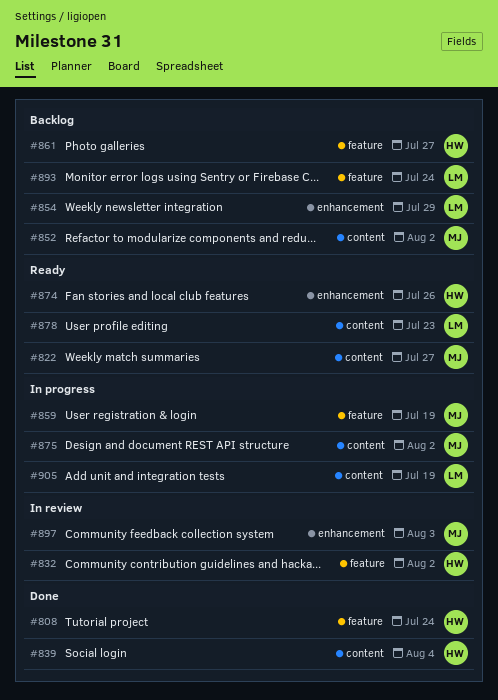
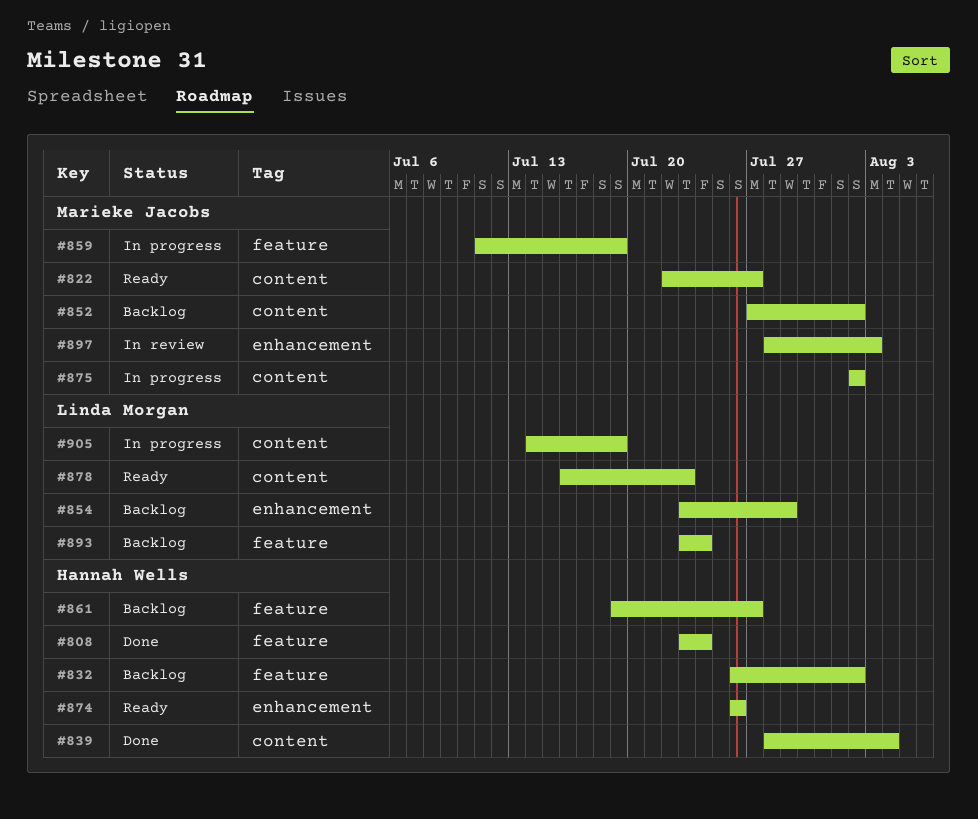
#832, status: In review -> Backlog

